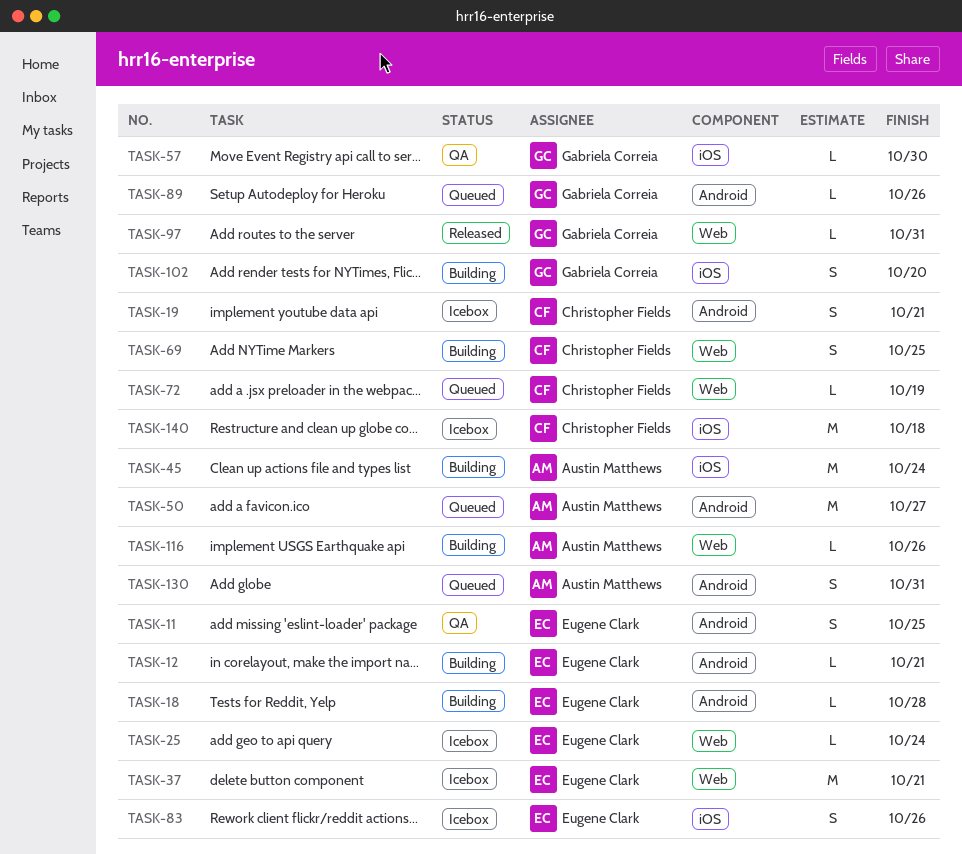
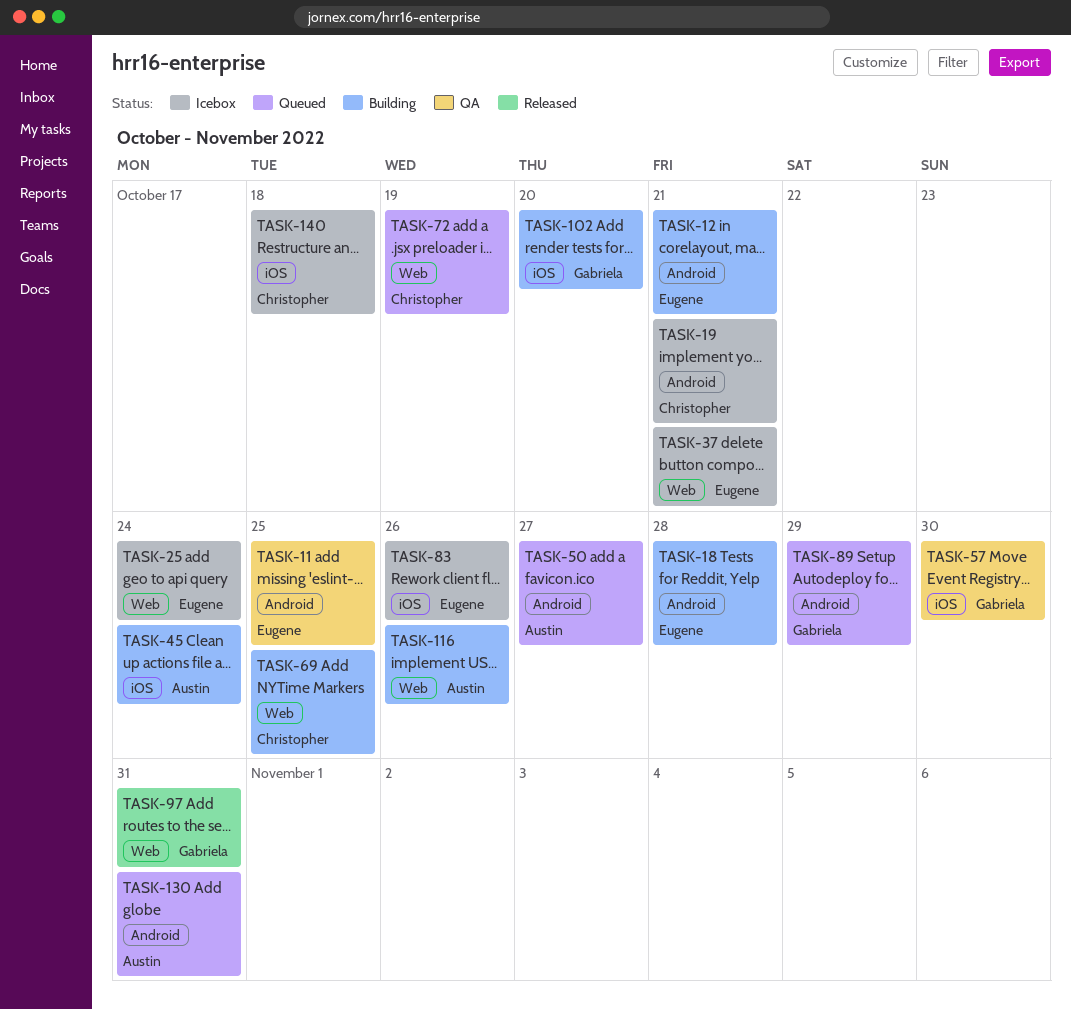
TASK-89, due: Oct 26 -> Oct 29

